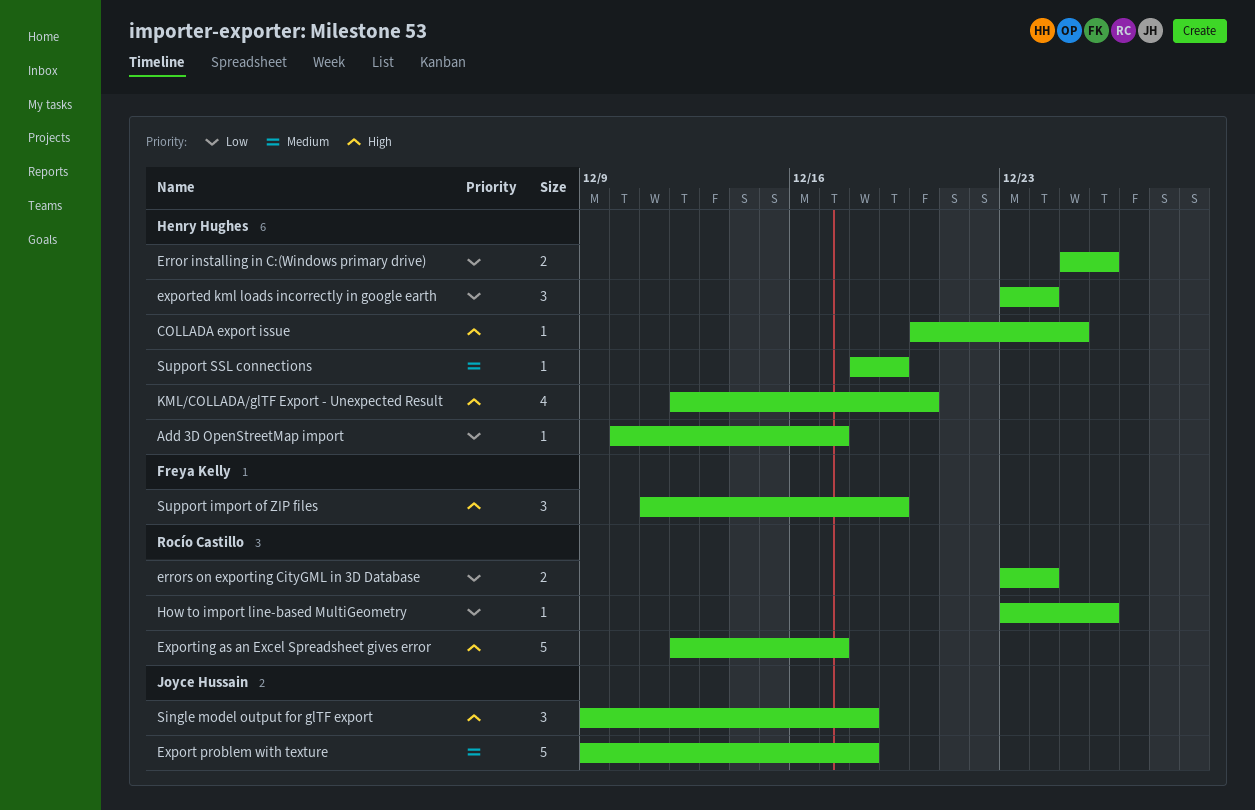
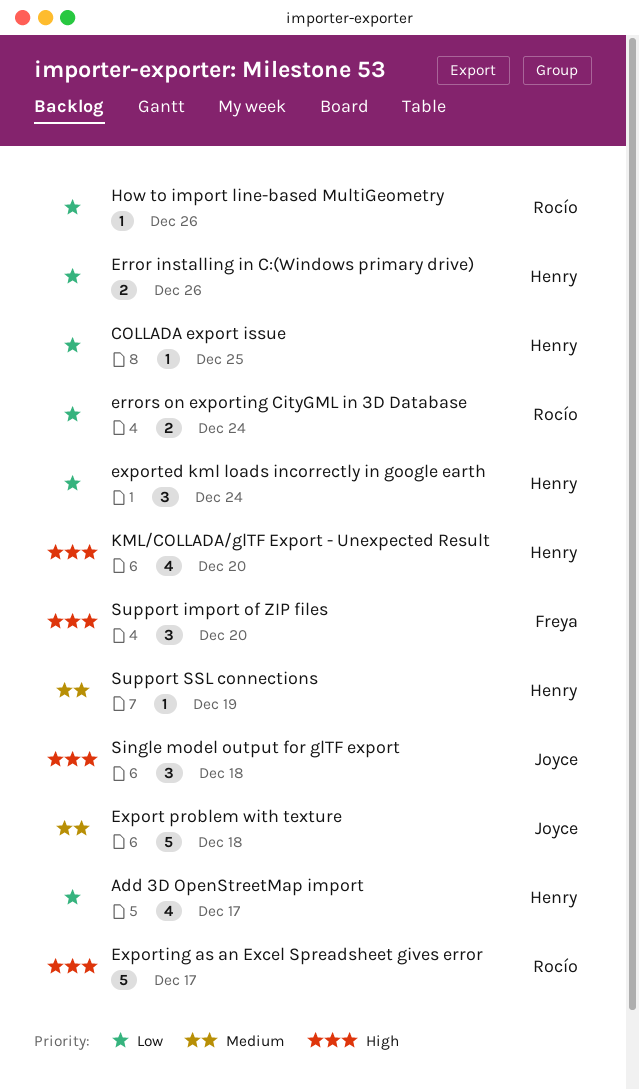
Add 3D OpenStreetMap import, estimate: 1 -> 4
COLLADA export issue, priority: High -> Low
Support import of ZIP files, due: Dec 19 -> Dec 20

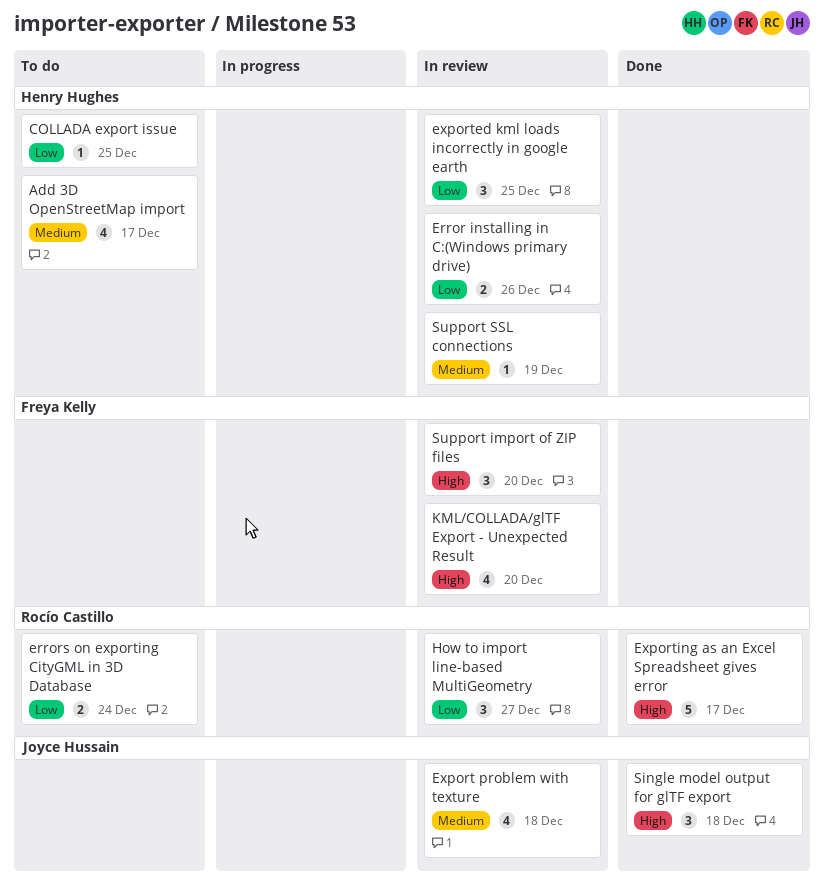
Add 3D OpenStreetMap import, priority: Low -> Medium
Export problem with texture, estimate: 5 -> 4
exported kml loads incorrectly in google earth, due: Dec 24 -> Dec 25
How to import line-based MultiGeometry, estimate: 1 -> 3
How to import line-based MultiGeometry, due: Dec 26 -> Dec 27
KML/COLLADA/glTF Export - Unexpected Result, owner: Henry Hughes -> Freya Kelly

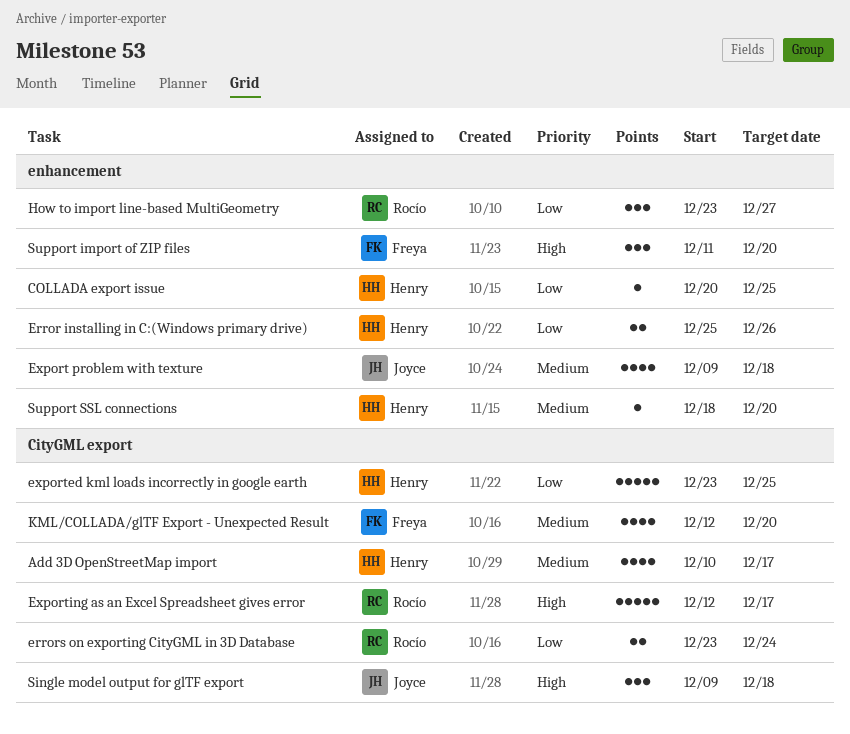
exported kml loads incorrectly in google earth, estimate: 3 -> 5
KML/COLLADA/glTF Export - Unexpected Result, priority: High -> Medium
Support SSL connections, due: Dec 19 -> Dec 20

